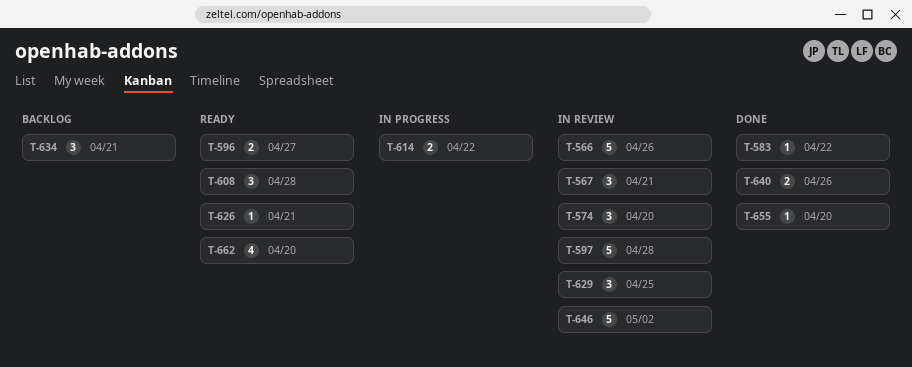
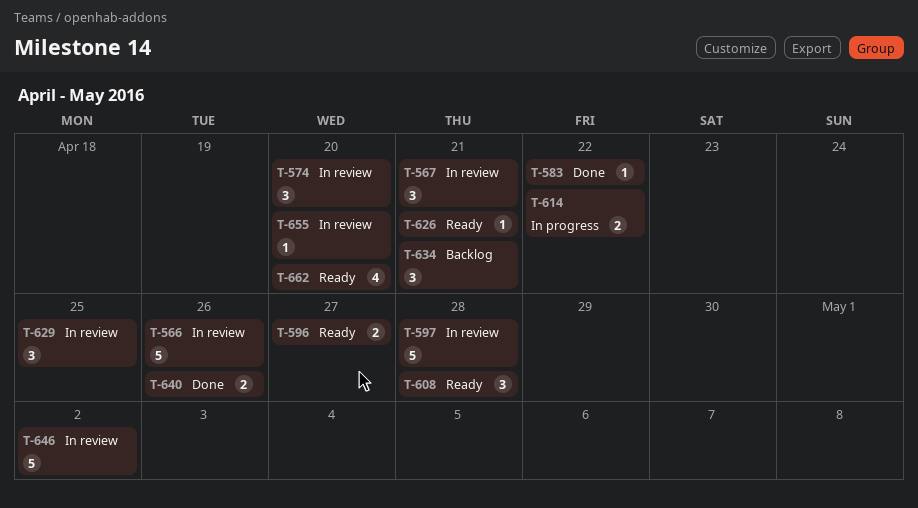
T-655, status: Done -> In review

